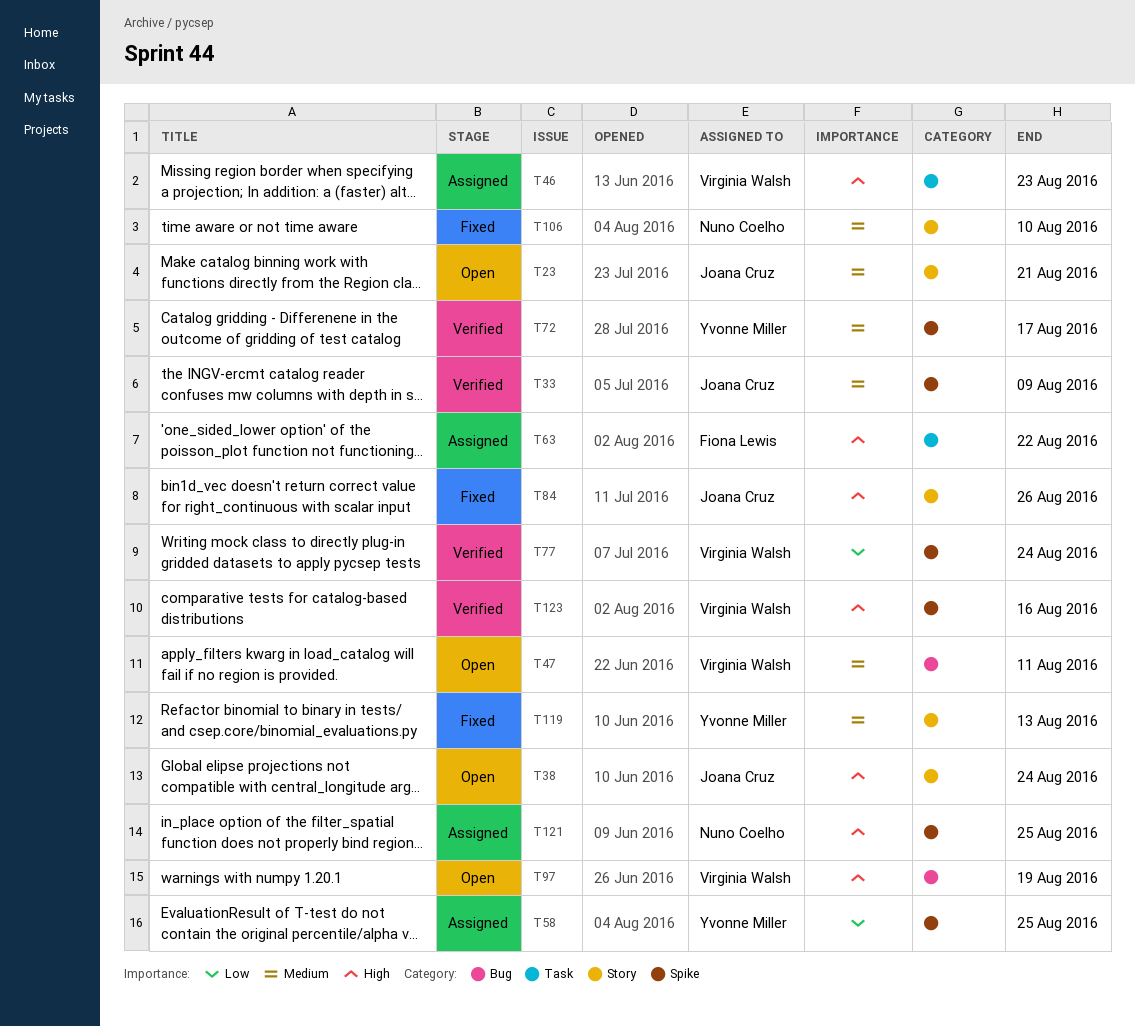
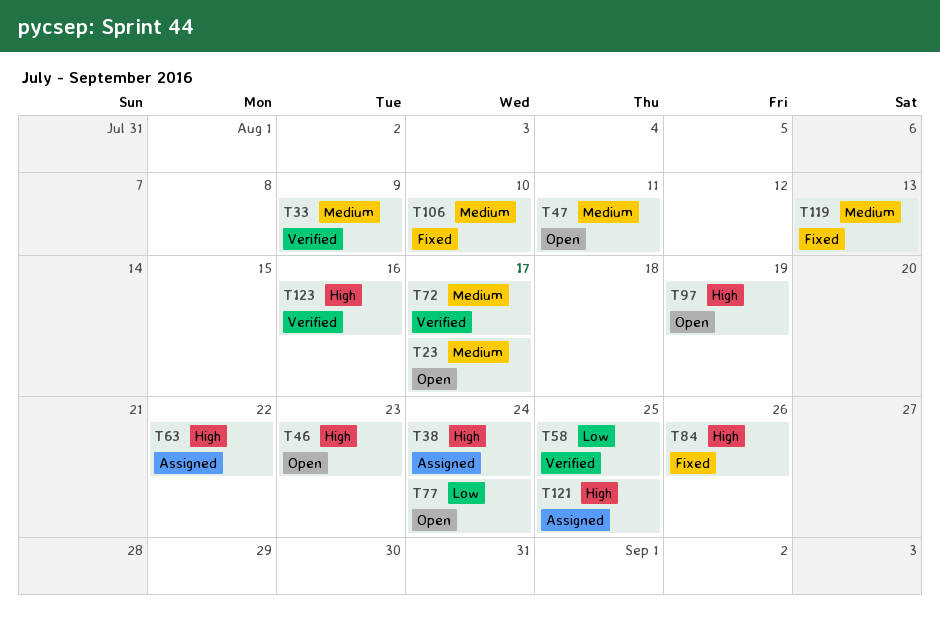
T23, due: Aug 21 -> Aug 17
T38, status: Open -> Assigned
T46, status: Assigned -> Open
T58, status: Assigned -> Verified
T77, status: Verified -> Open

